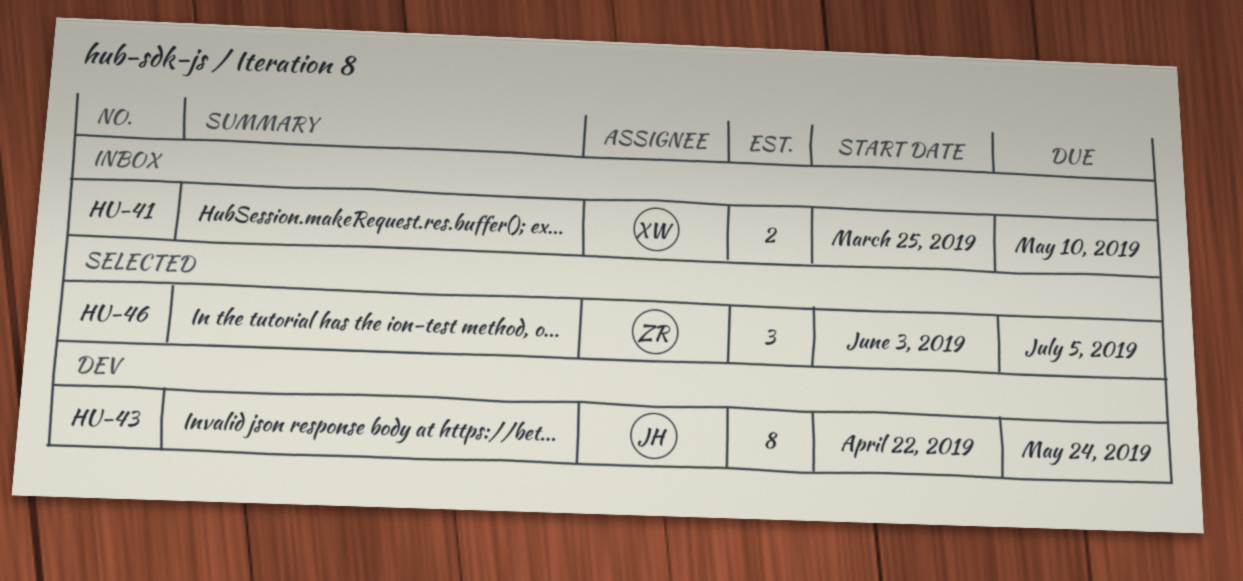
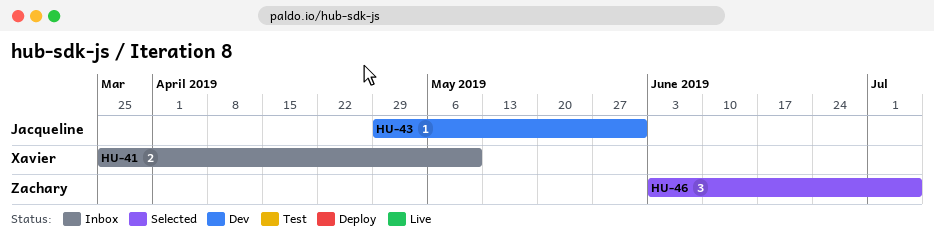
HU-43, estimate: 8 -> 1
HU-43, start: Apr 22 -> Apr 29
HU-43, due: May 24 -> May 31

